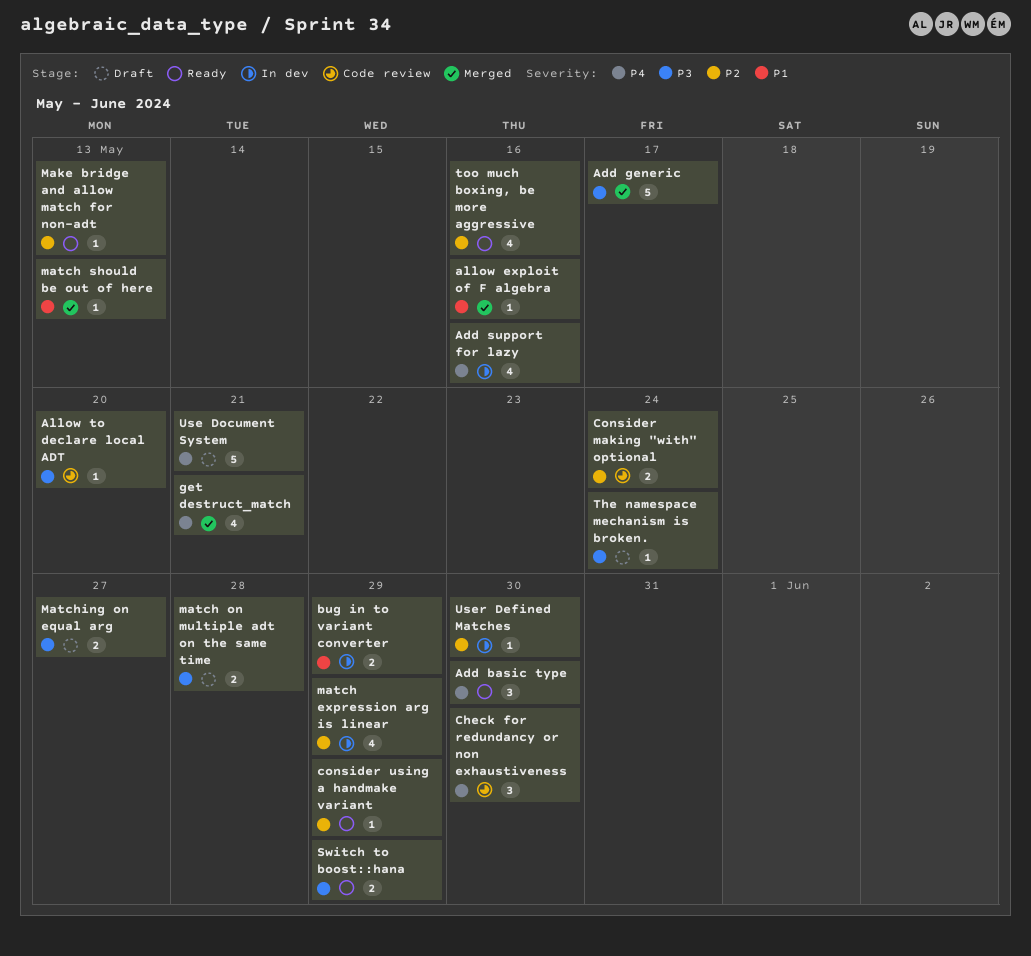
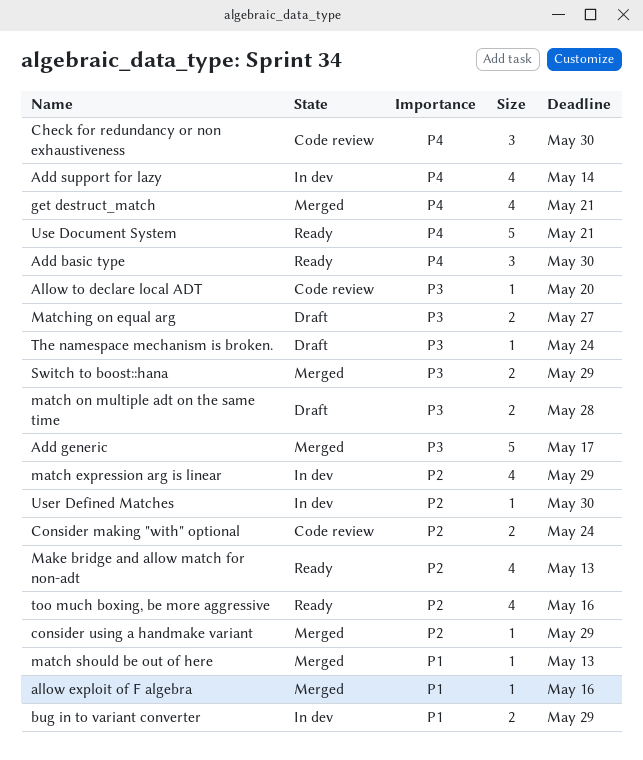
Add support for lazy, due: May 16 -> May 14
consider using a handmake variant, status: Ready -> Merged
Make bridge and allow match for non-adt, estimate: 1 -> 4
Switch to boost::hana, status: Ready -> Merged
Use Document System, status: Draft -> Ready

